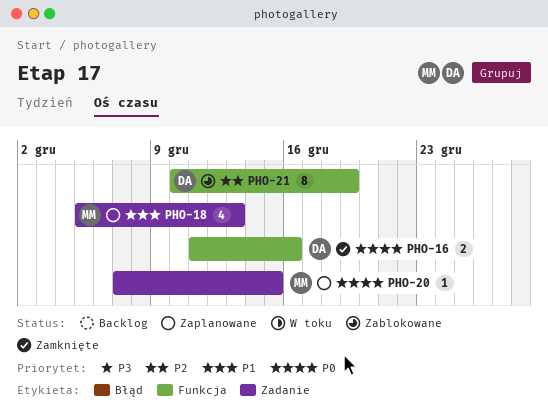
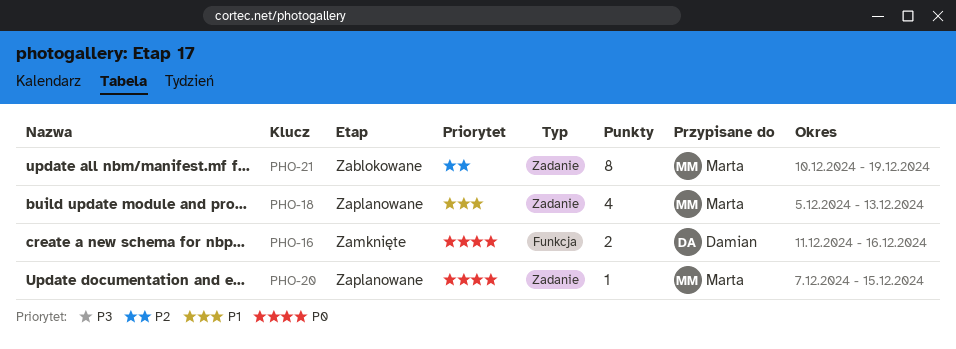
PHO-21, owner: Damian -> Marta
PHO-21, label: Funkcja -> Zadanie

